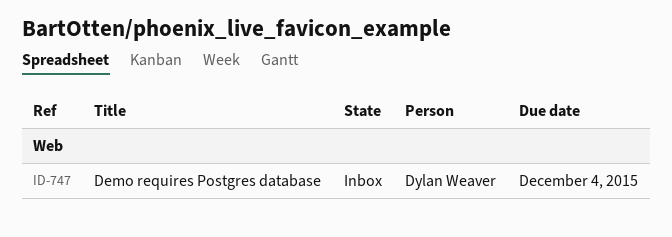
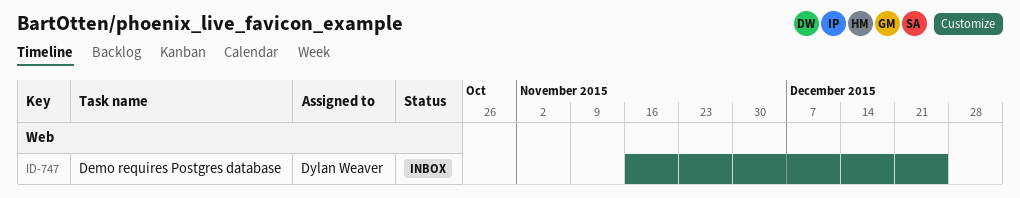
ID-747, due: Dec 4 -> Dec 25

